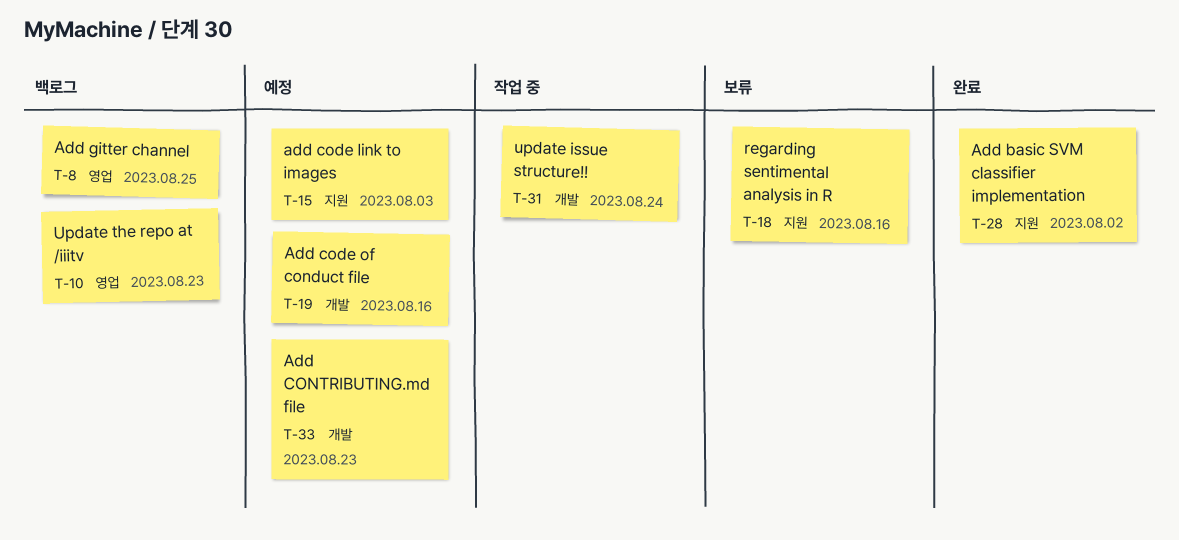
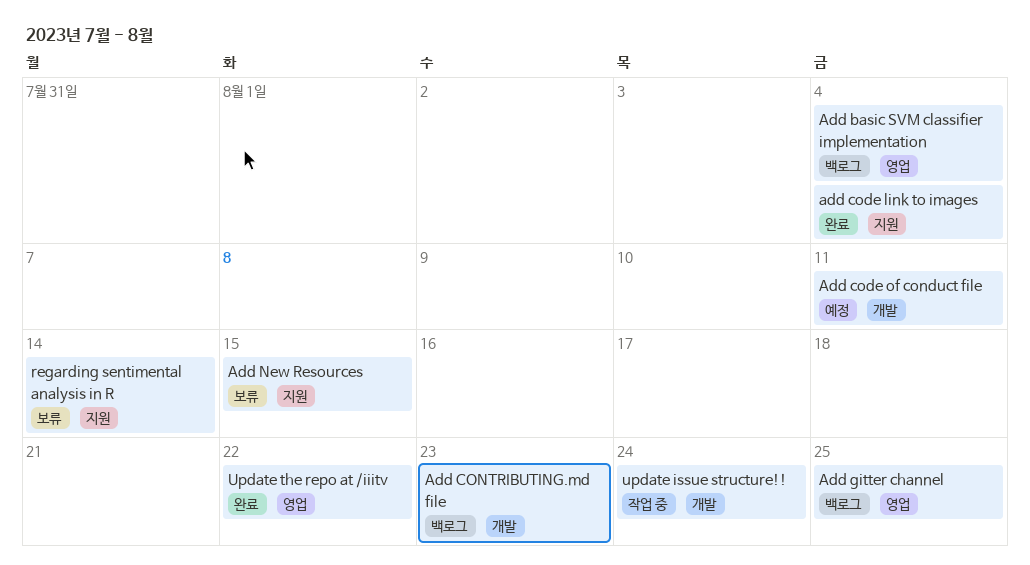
Add basic SVM classifier implementation, status: 완료 -> 백로그
Add basic SVM classifier implementation, label: 지원 -> 영업
Add basic SVM classifier implementation, due: Aug 2 -> Aug 4
add code link to images, status: 예정 -> 완료
add code link to images, due: Aug 3 -> Aug 4
Add code of conduct file, due: Aug 16 -> Aug 11
Add CONTRIBUTING.md file, status: 예정 -> 백로그
Add New Resources: none -> present
regarding sentimental analysis in R, due: Aug 16 -> Aug 14
Update the repo at /iiitv, status: 백로그 -> 완료
Update the repo at /iiitv, due: Aug 23 -> Aug 22

